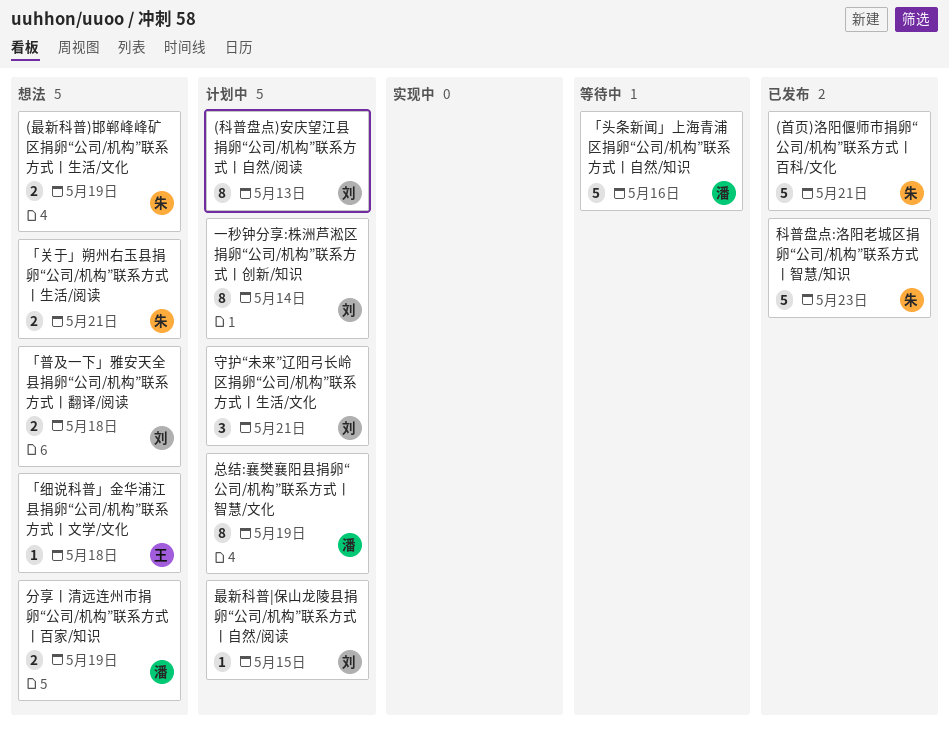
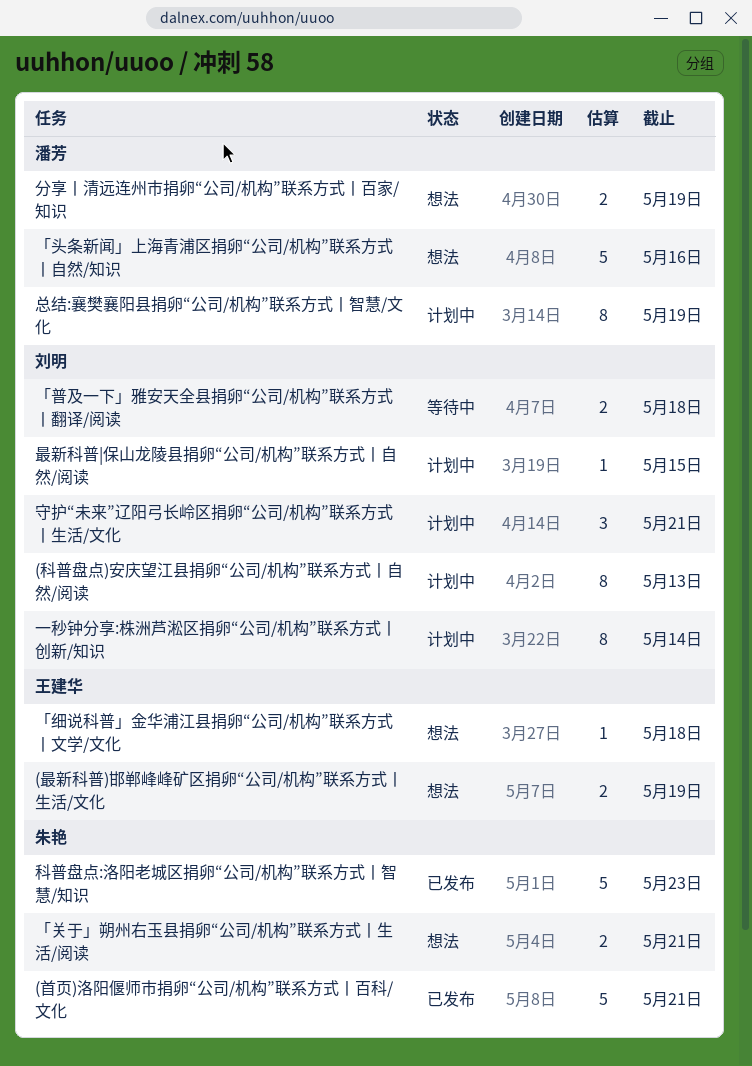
(最新科普)邯郸峰峰矿区捐卵“公司/机构”联系方式丨生活/文化, owner: 朱艳 -> 王建华
「头条新闻」上海青浦区捐卵“公司/机构”联系方式丨自然/知识, status: 等待中 -> 想法
「普及一下」雅安天全县捐卵“公司/机构”联系方式丨翻译/阅读, status: 想法 -> 等待中

